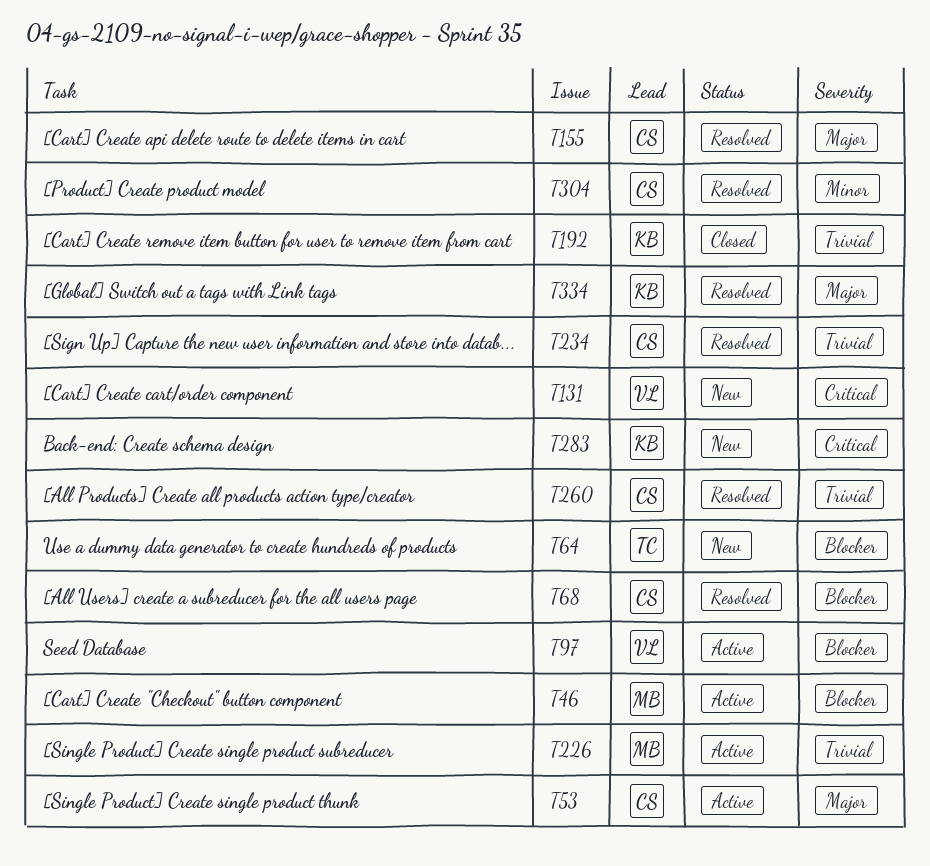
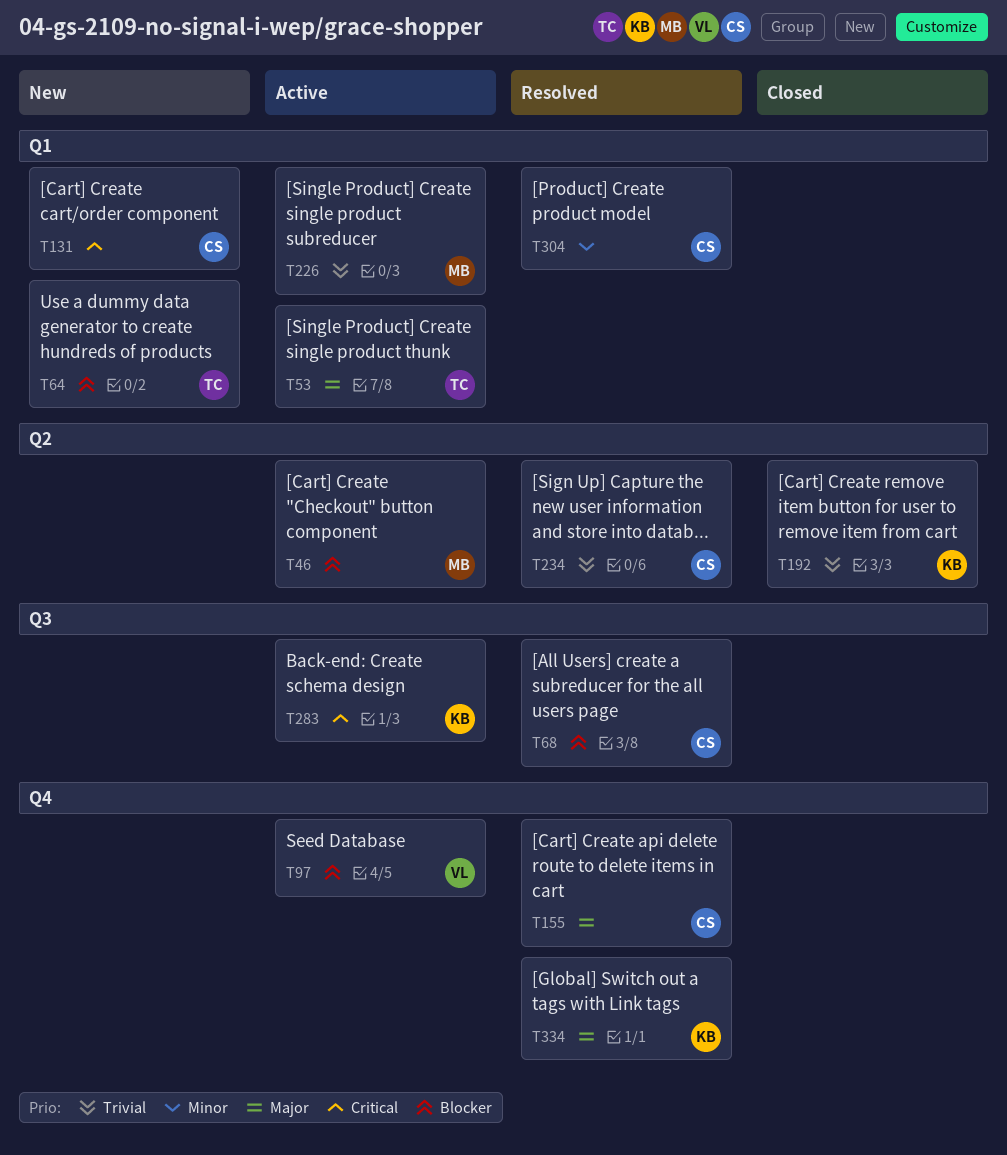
T53, owner: CS -> TC
T131, owner: VL -> CS
T260: present -> none
T283, status: New -> Active

